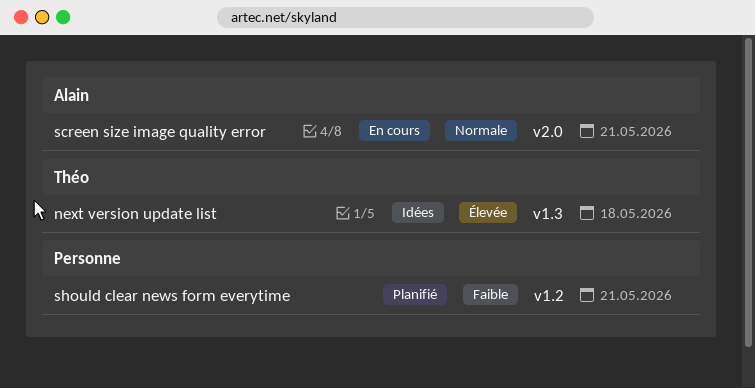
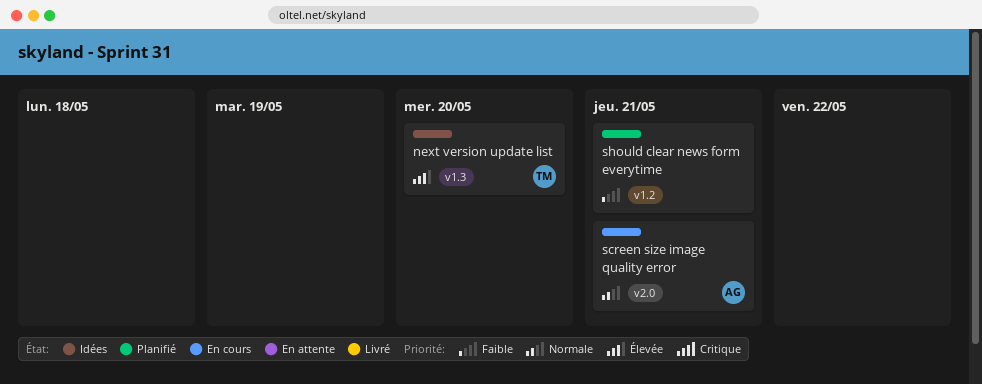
next version update list, due: May 18 -> May 20

